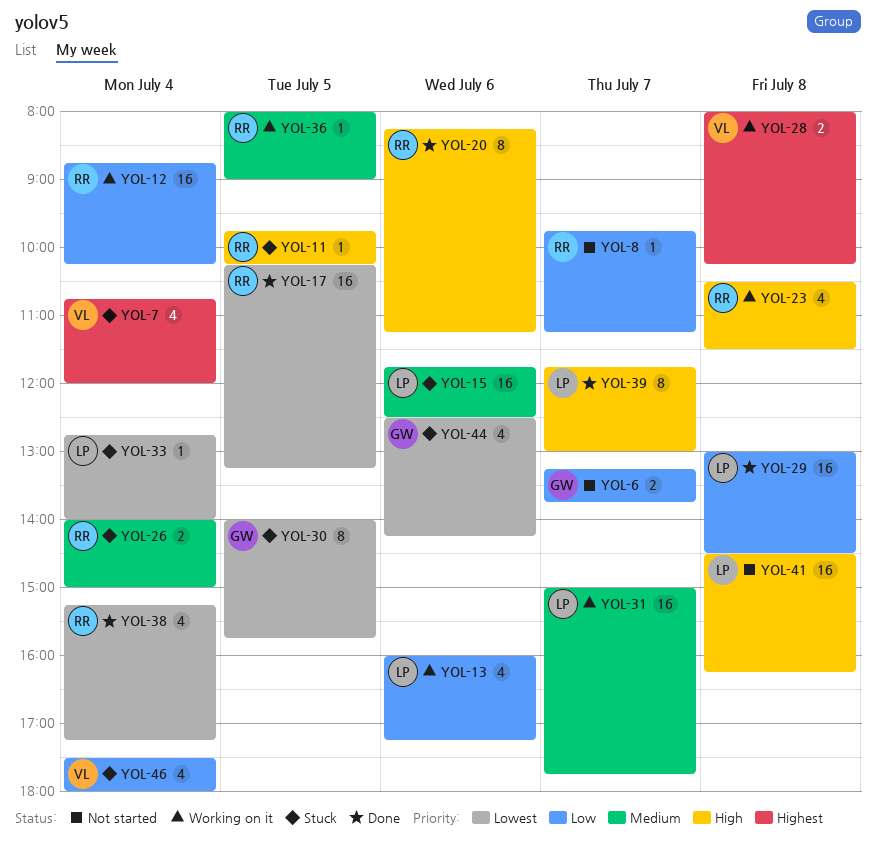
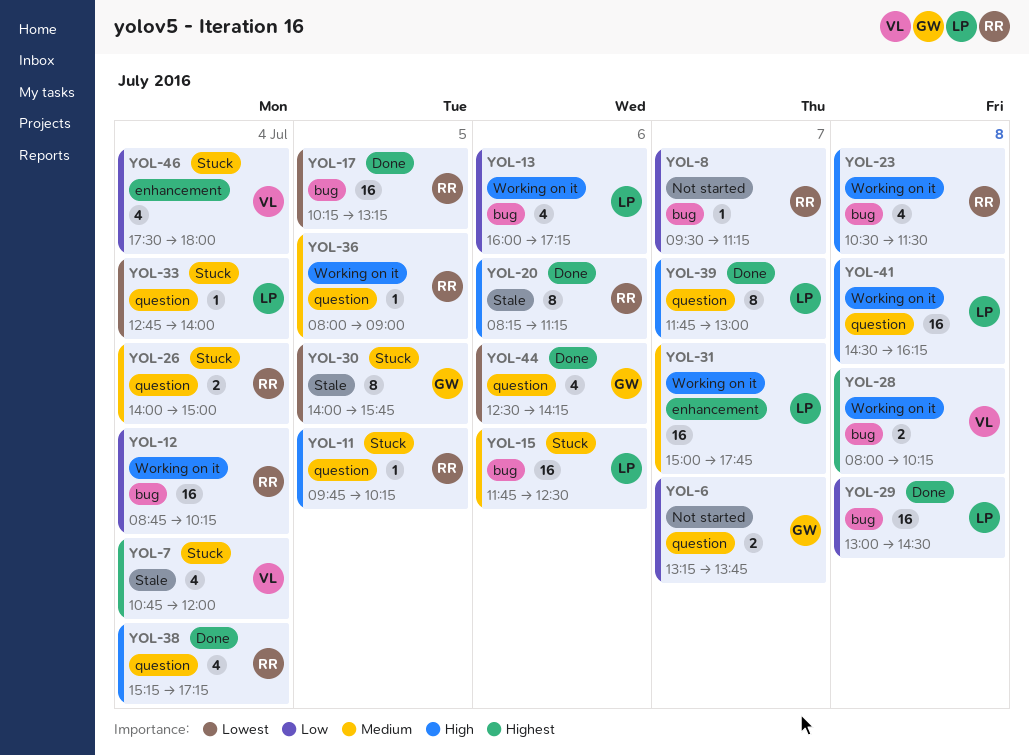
YOL-8, begins: 09:45 -> 09:30
YOL-38, priority: Lowest -> High
YOL-41, status: Not started -> Working on it
YOL-44, status: Stuck -> Done

